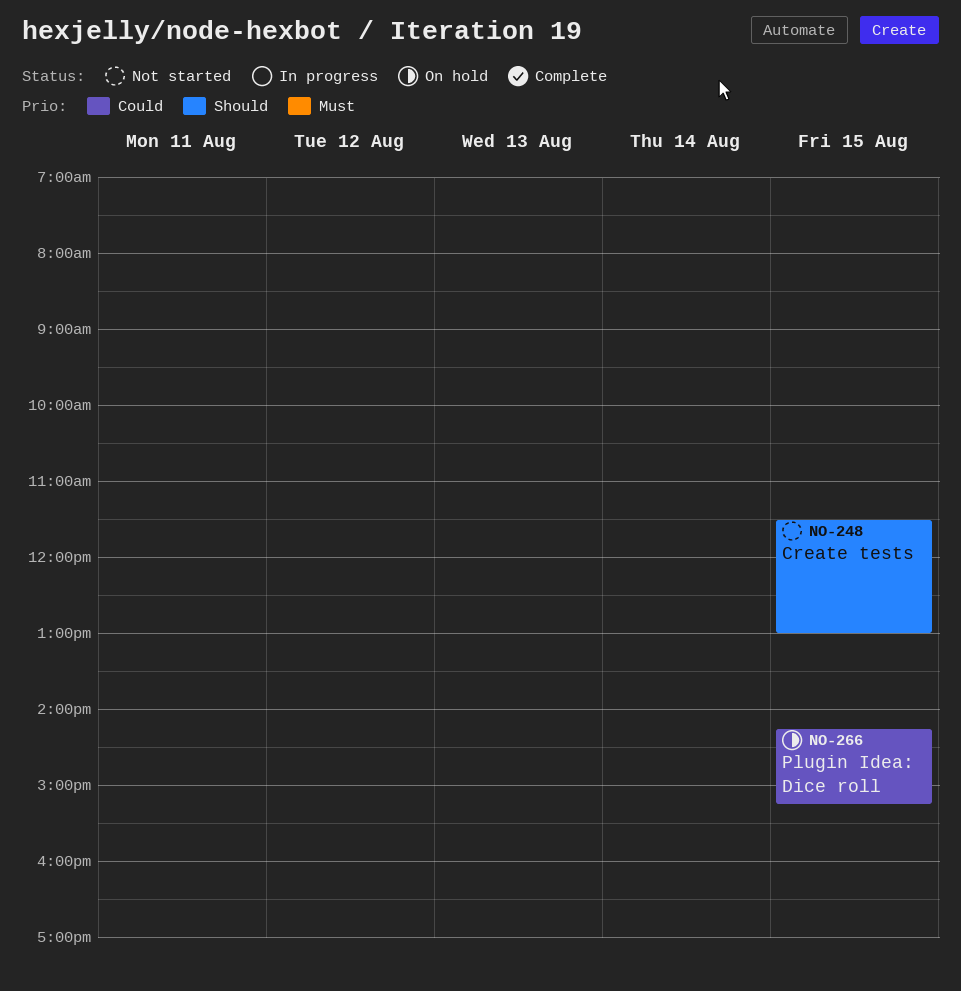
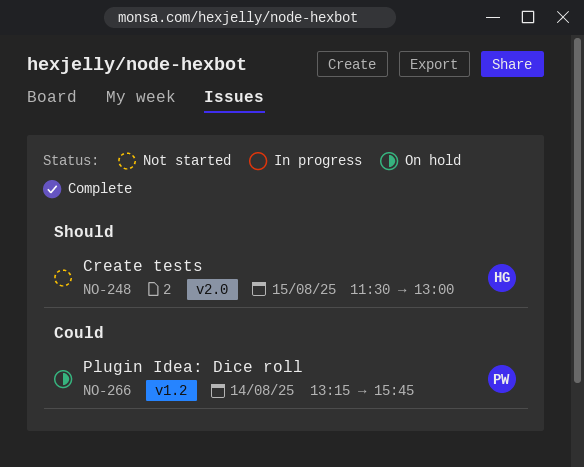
NO-266, day: Aug 15 -> Aug 14
NO-266, begins: 14:15 -> 13:15
NO-266, ends: 15:15 -> 15:45

